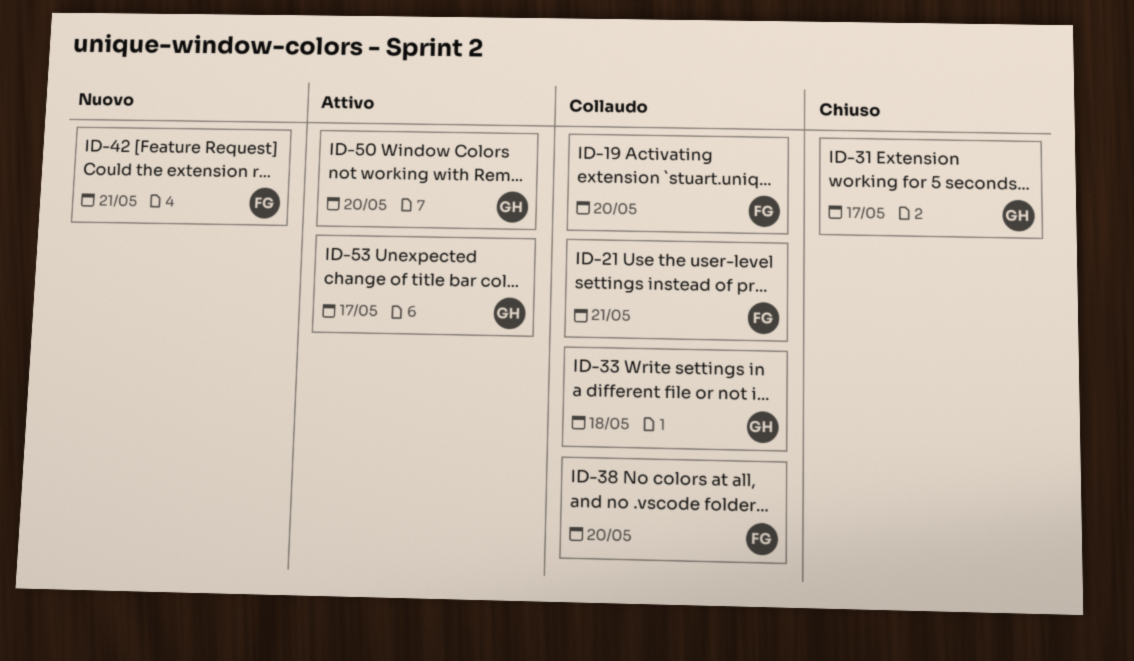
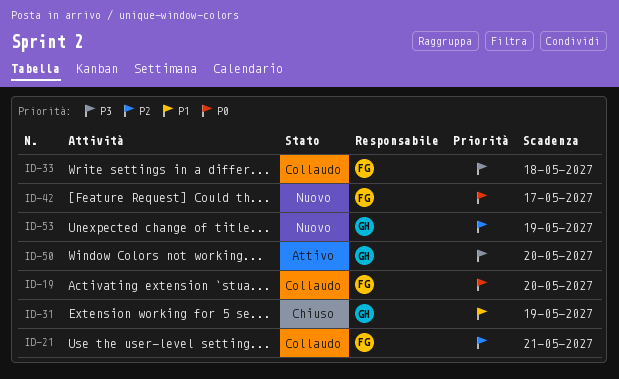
ID-31, due: May 17 -> May 19
ID-33, owner: GH -> FG
ID-38: present -> none
ID-42, due: May 21 -> May 17
ID-53, status: Attivo -> Nuovo
ID-53, due: May 17 -> May 19

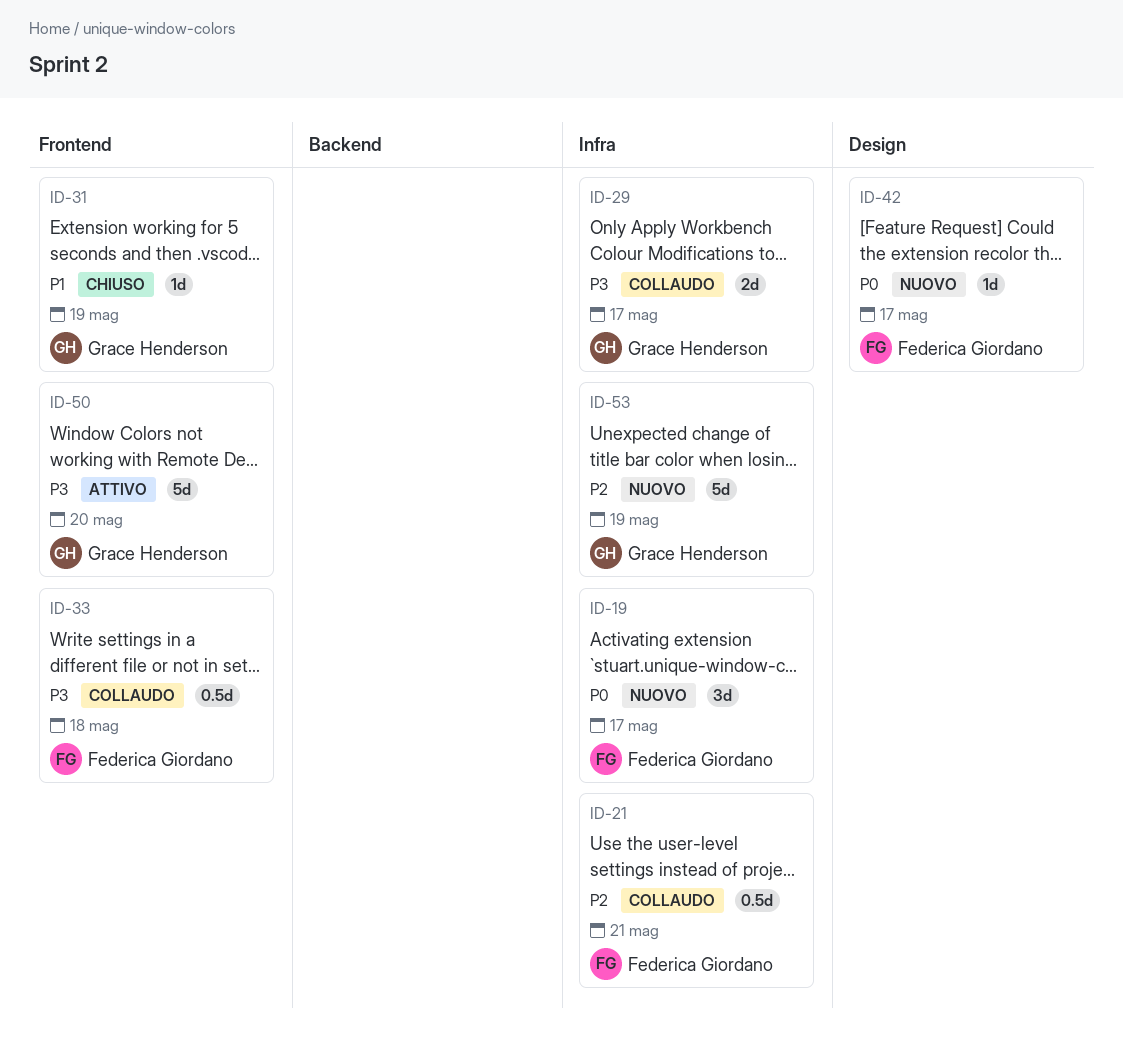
ID-19, status: Collaudo -> Nuovo
ID-19, due: May 20 -> May 17
ID-29: none -> present

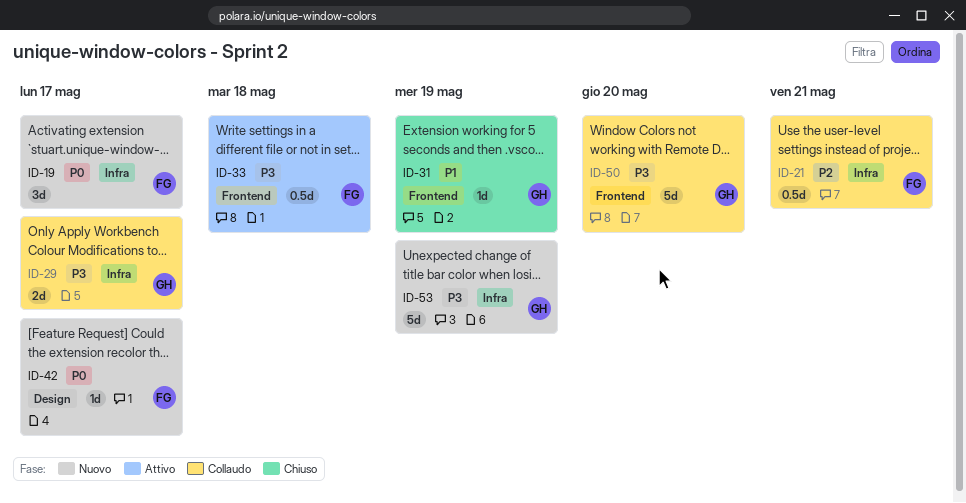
ID-33, status: Collaudo -> Attivo
ID-50, status: Attivo -> Collaudo
ID-53, priority: P2 -> P3

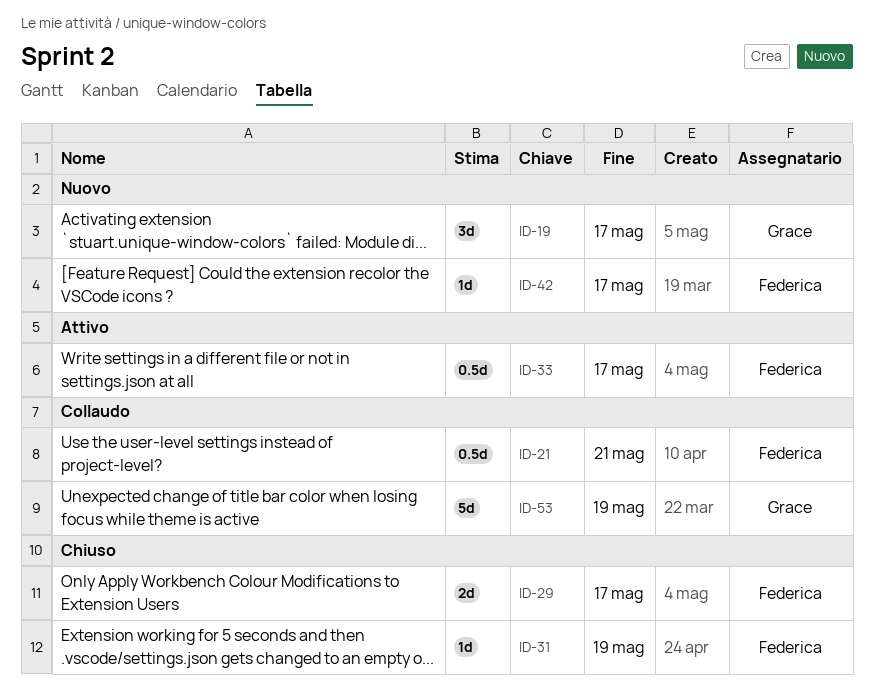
ID-19, owner: Federica -> Grace
ID-29, status: Collaudo -> Chiuso
ID-29, owner: Grace -> Federica
ID-31, owner: Grace -> Federica
ID-33, due: May 18 -> May 17
ID-50: present -> none
ID-53, status: Nuovo -> Collaudo

